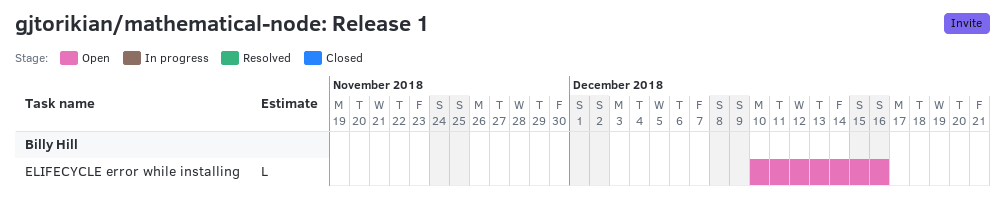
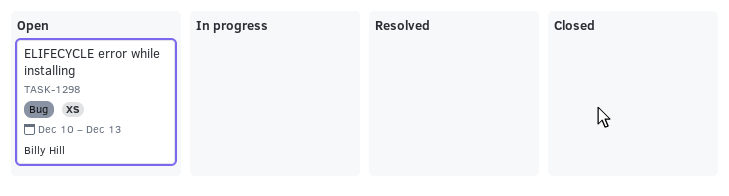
ELIFECYCLE error while installing, estimate: L -> XS
ELIFECYCLE error while installing, due: Dec 16 -> Dec 13

